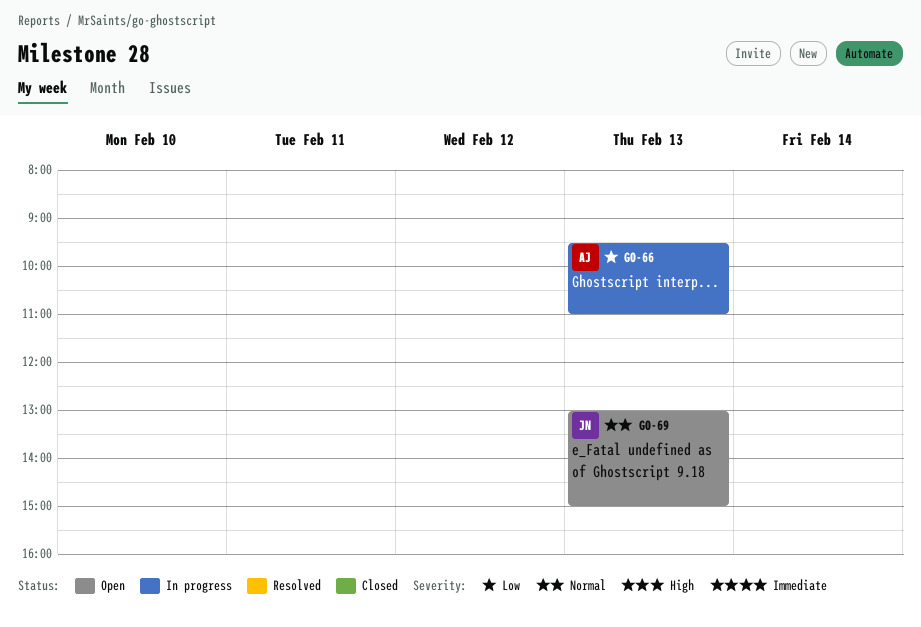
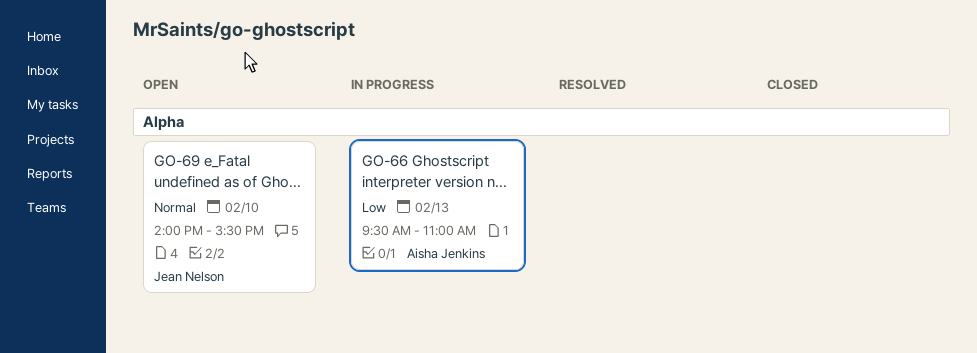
GO-69, day: Feb 13 -> Feb 10
GO-69, begins: 13:00 -> 14:00
GO-69, ends: 15:00 -> 15:30

